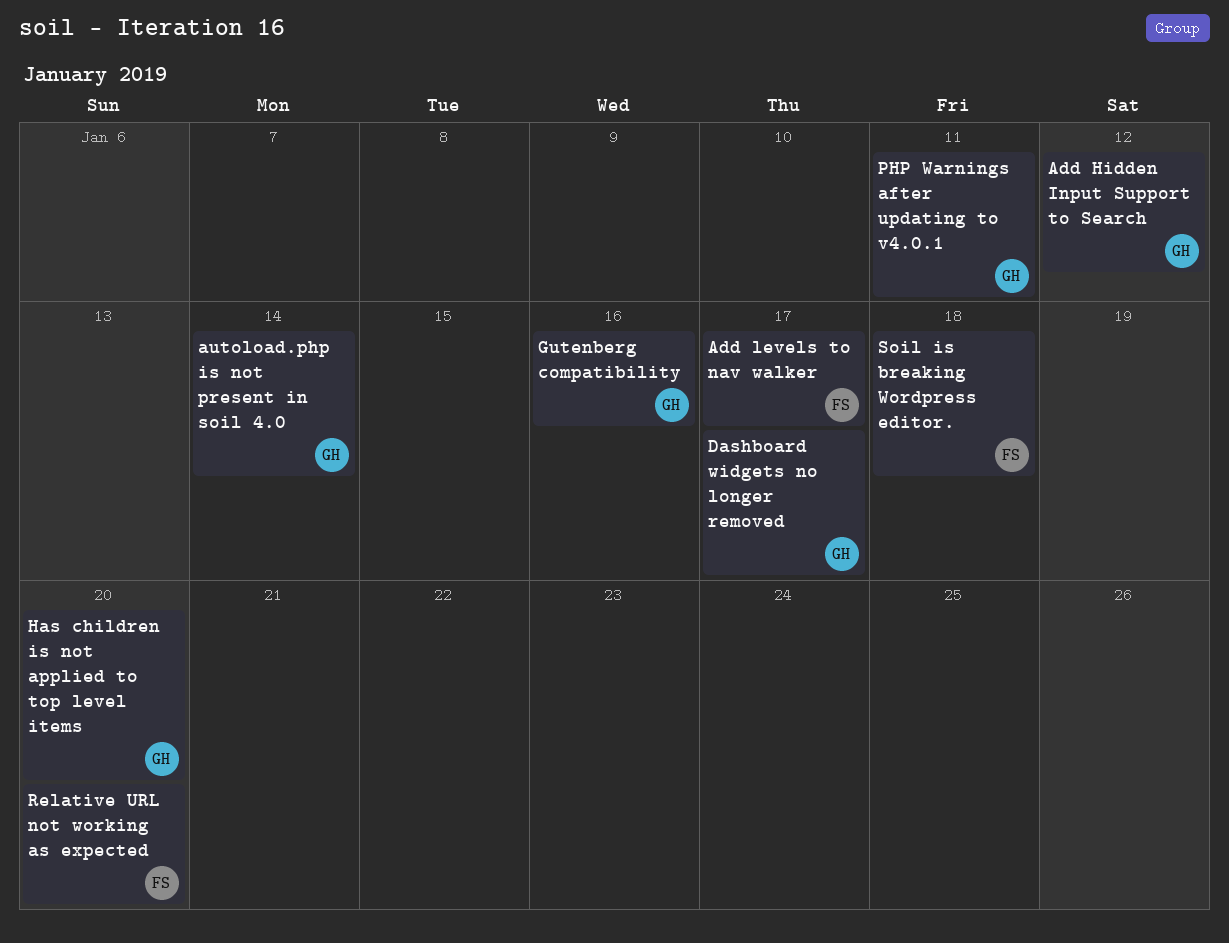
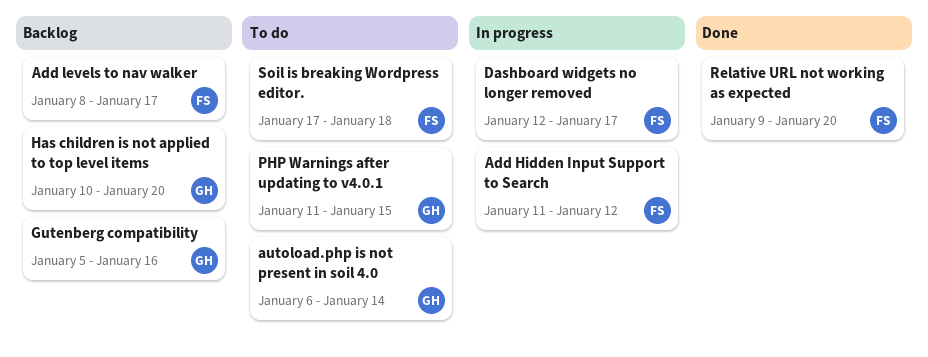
Add Hidden Input Support to Search, owner: GH -> FS
Dashboard widgets no longer removed, owner: GH -> FS
PHP Warnings after updating to v4.0.1, due: Jan 11 -> Jan 15

